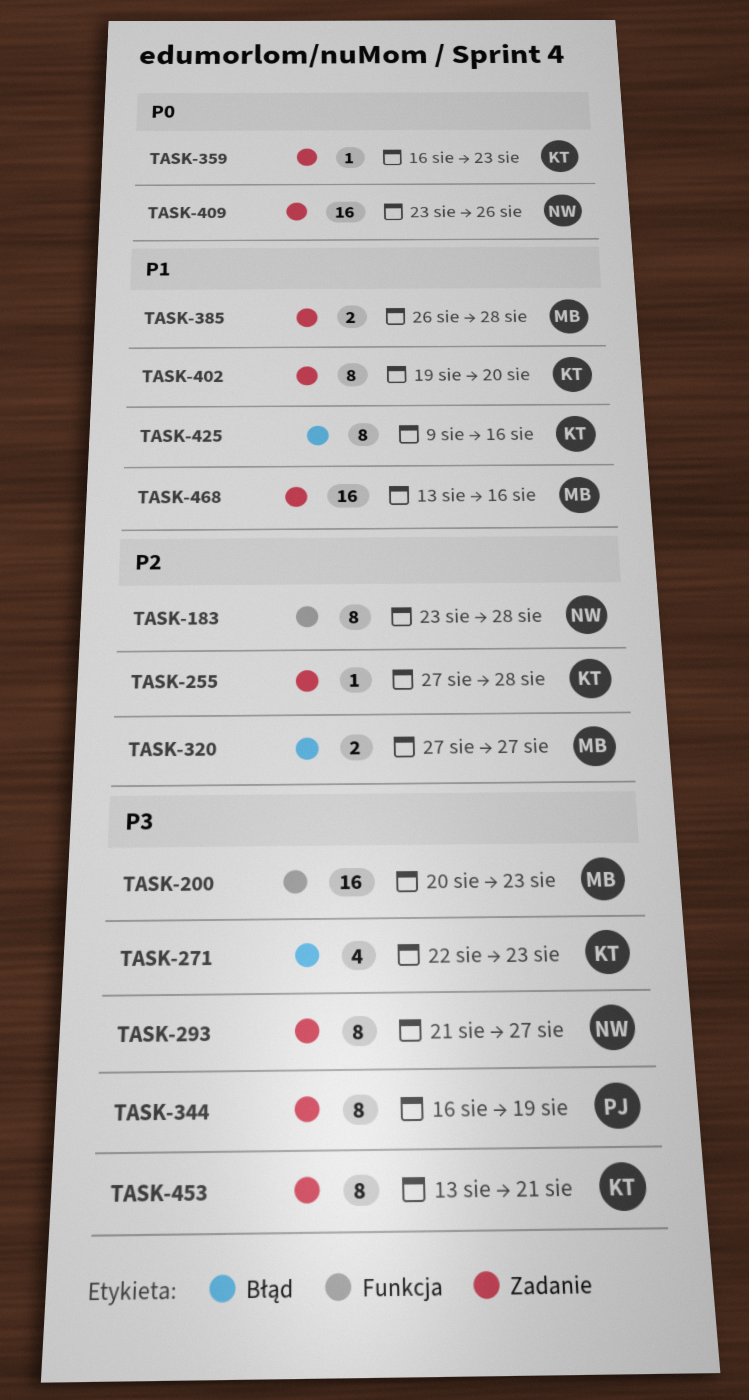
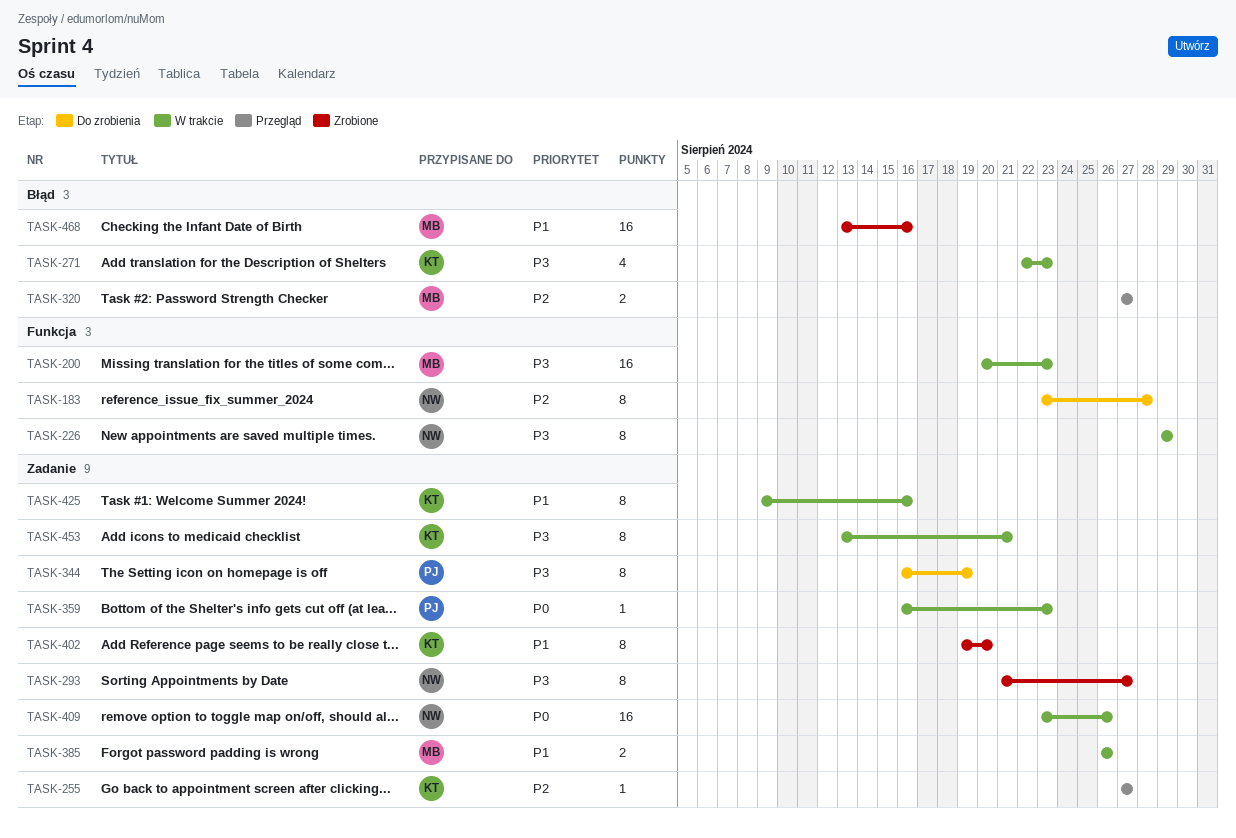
TASK-226: none -> present
TASK-255, due: Aug 28 -> Aug 27
TASK-359, owner: KT -> PJ
TASK-385, due: Aug 28 -> Aug 26
TASK-425, label: Błąd -> Zadanie
TASK-468, label: Zadanie -> Błąd

